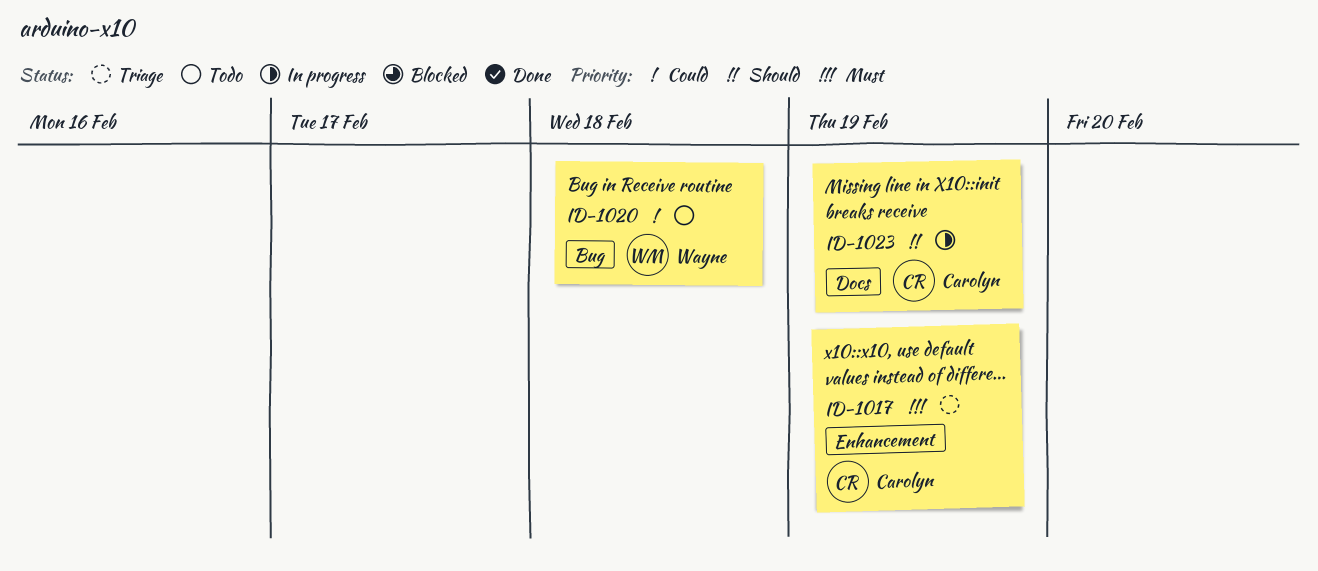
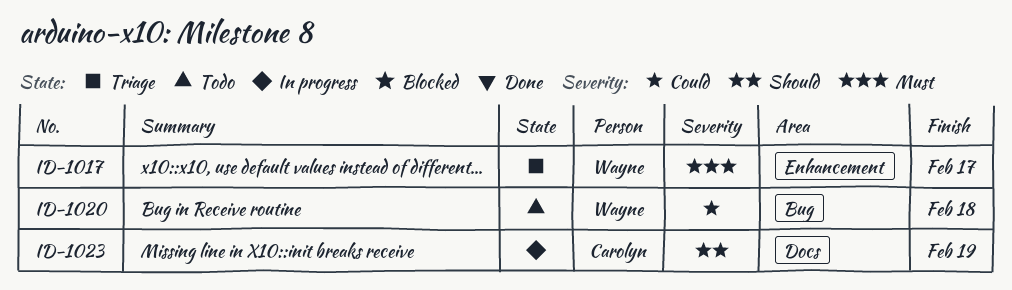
ID-1017, owner: Carolyn -> Wayne
ID-1017, due: Feb 19 -> Feb 17

